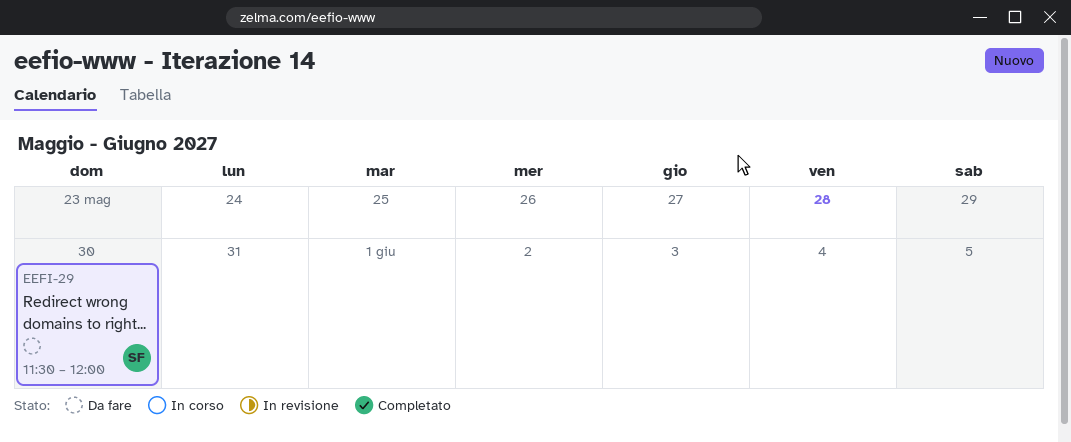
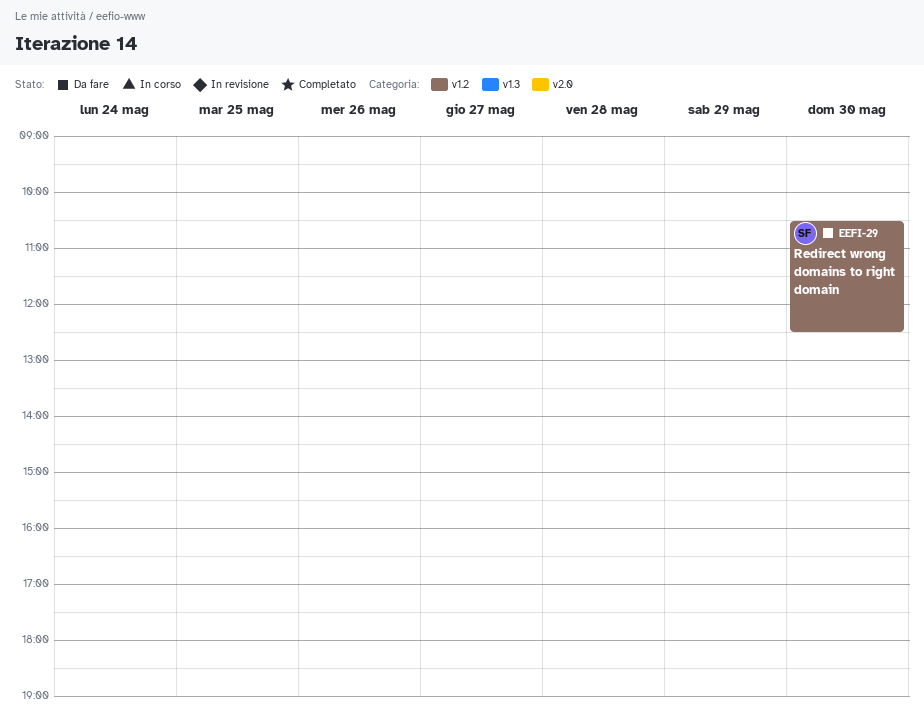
EEFI-29, begins: 11:30 -> 10:30
EEFI-29, ends: 12:00 -> 12:30

